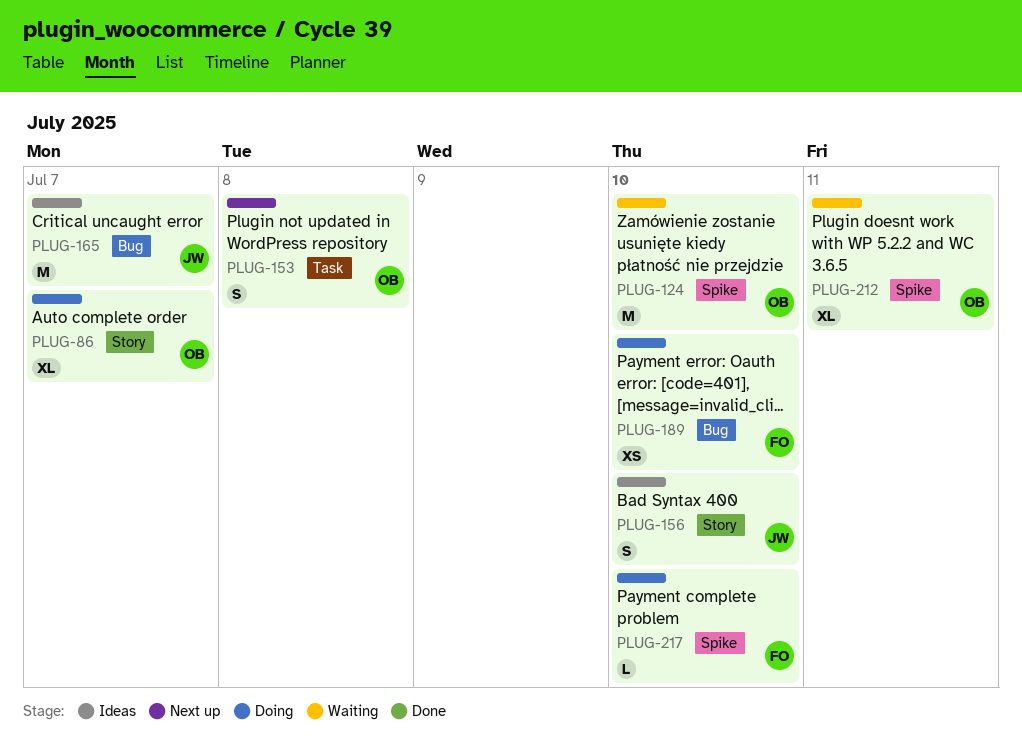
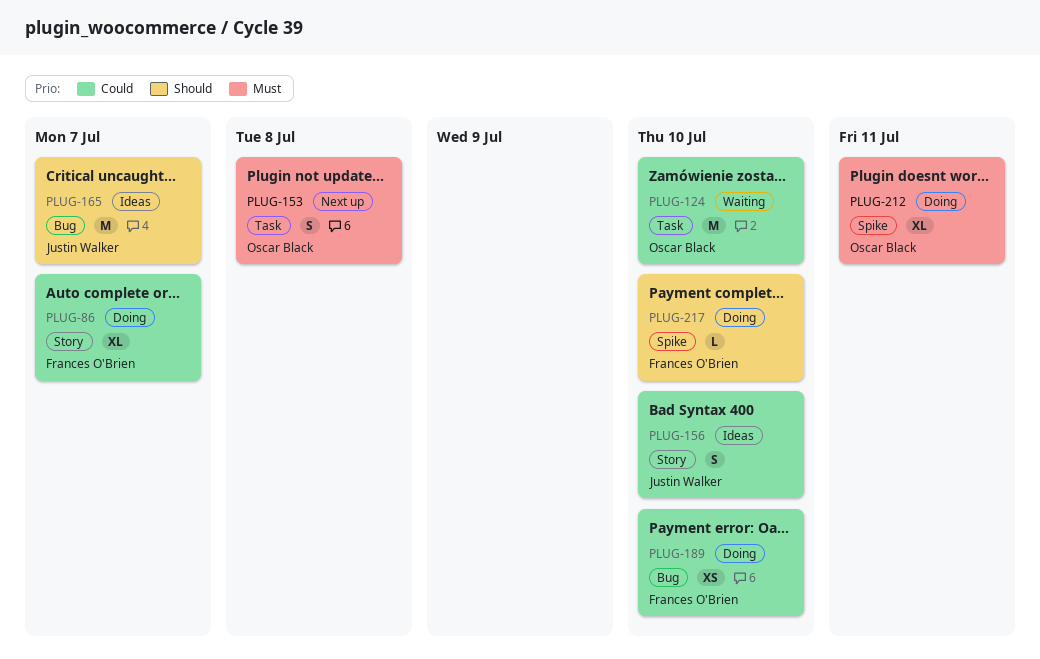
PLUG-86, owner: Oscar Black -> Frances O'Brien
PLUG-124, label: Spike -> Task
PLUG-212, status: Waiting -> Doing

